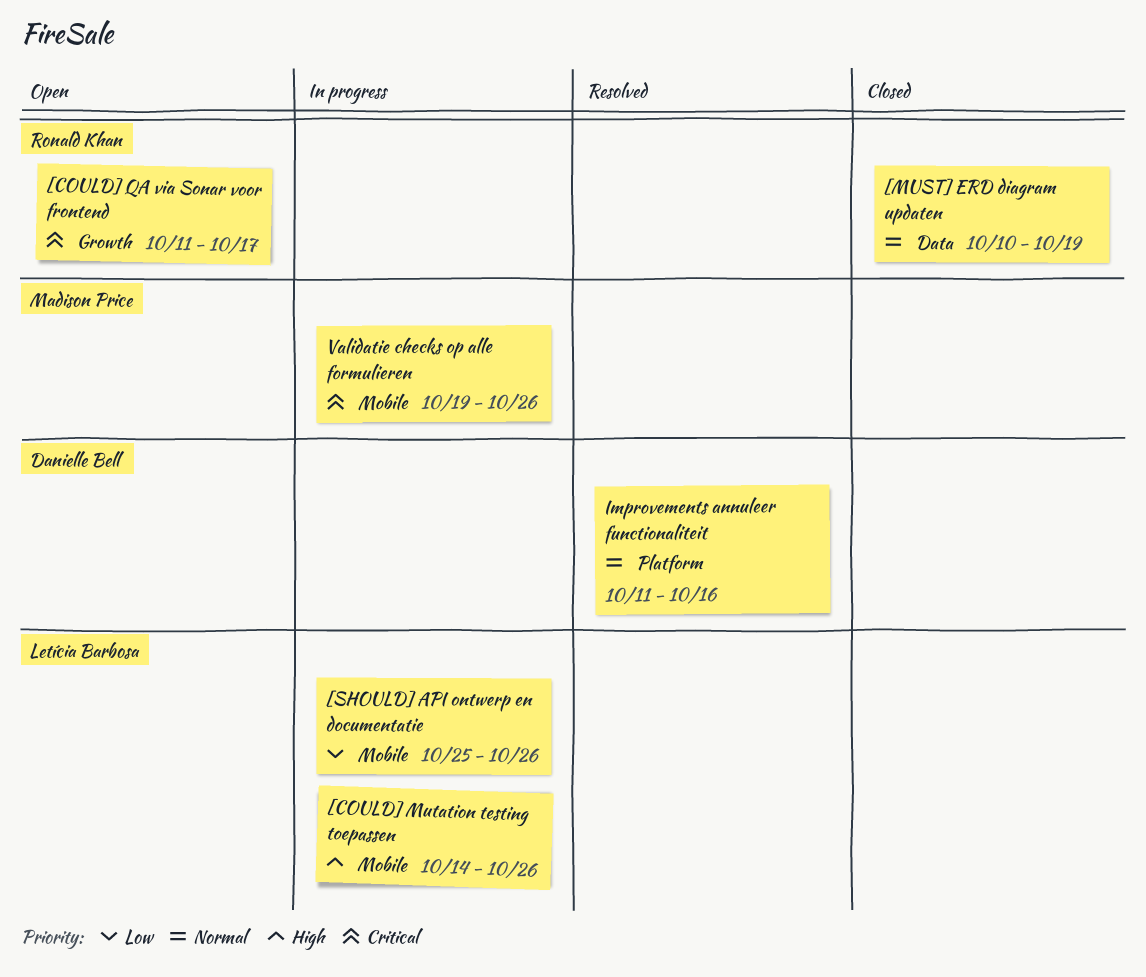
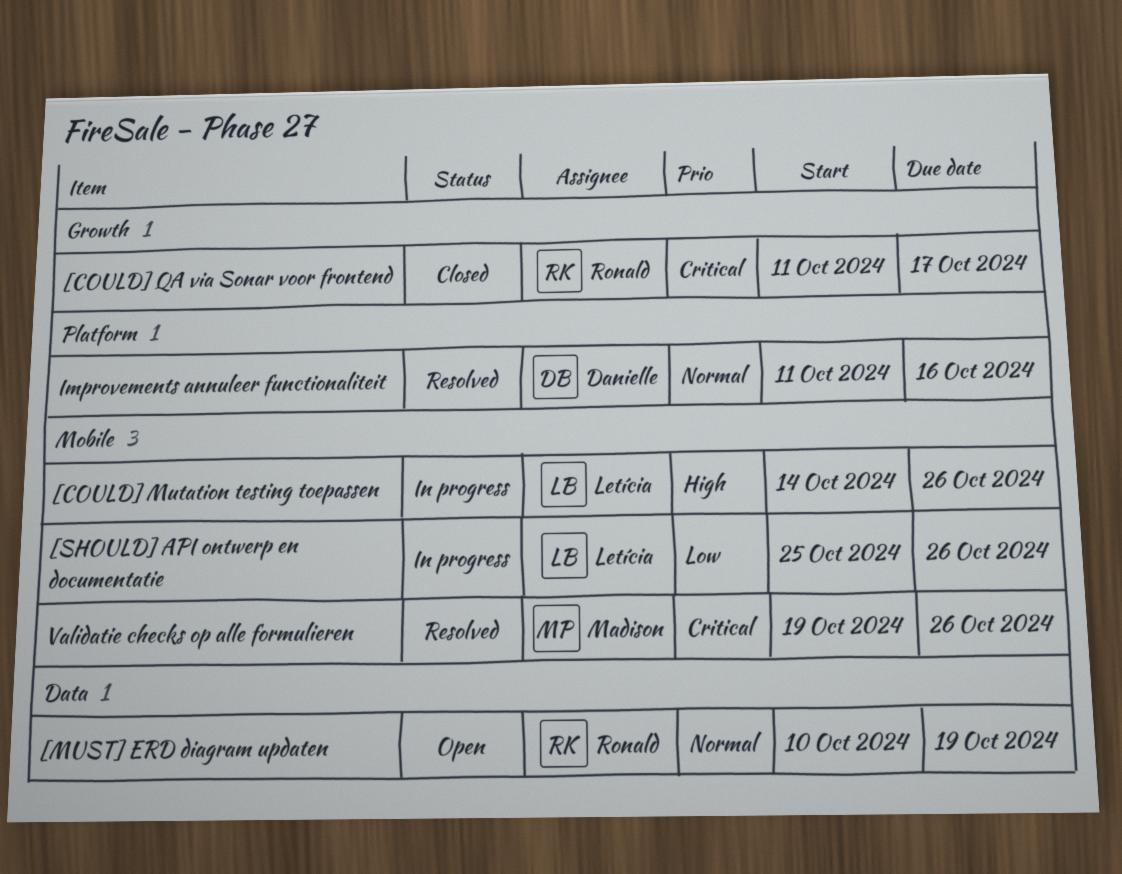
[COULD] QA via Sonar voor frontend, status: Open -> Closed
[MUST] ERD diagram updaten, status: Closed -> Open
Validatie checks op alle formulieren, status: In progress -> Resolved

